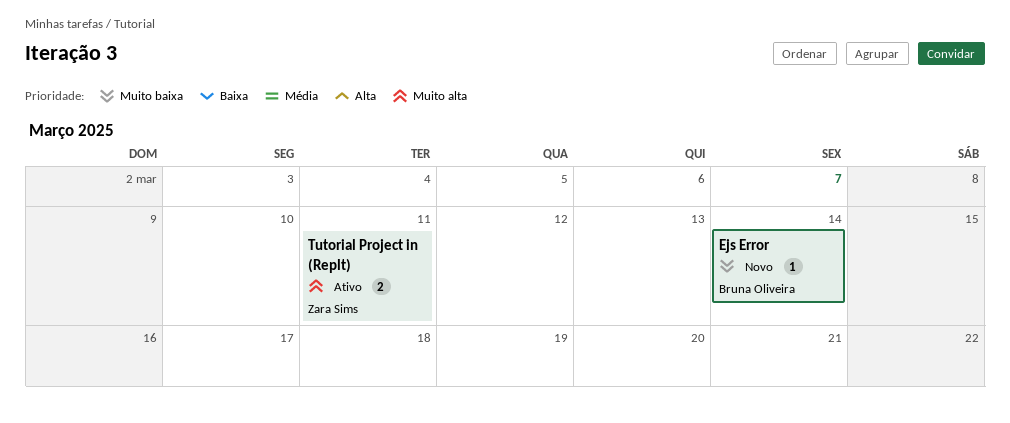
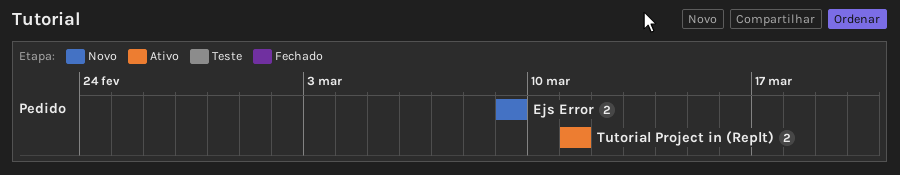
Ejs Error, estimate: 1 -> 2
Ejs Error, due: Mar 14 -> Mar 9

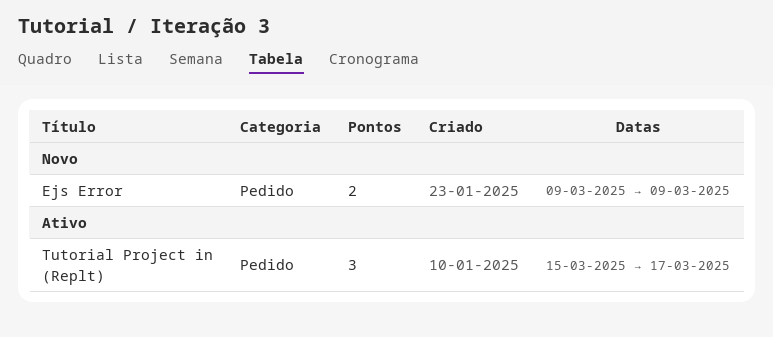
Tutorial Project in (Replt), estimate: 2 -> 3
Tutorial Project in (Replt), start: Mar 11 -> Mar 15
Tutorial Project in (Replt), due: Mar 11 -> Mar 17

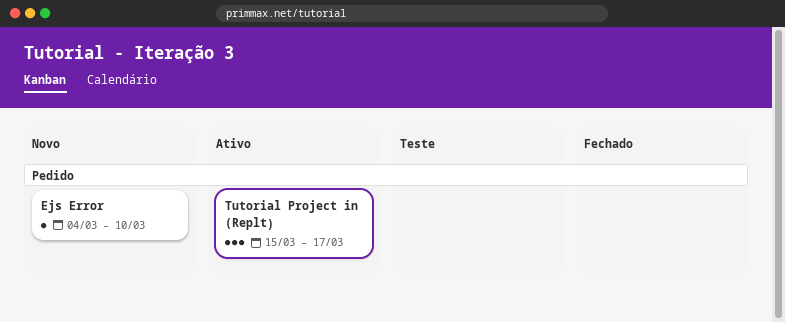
Ejs Error, estimate: 2 -> 1
Ejs Error, start: Mar 9 -> Mar 4
Ejs Error, due: Mar 9 -> Mar 10

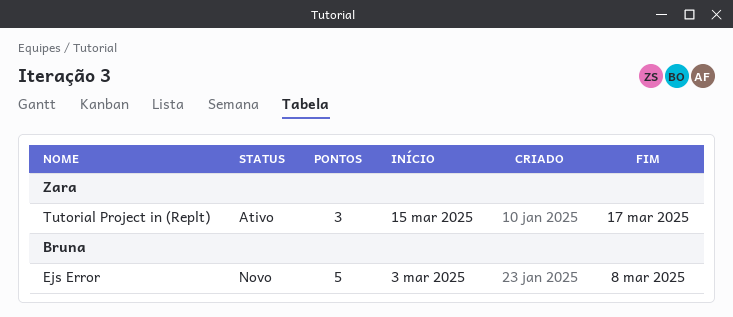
Ejs Error, estimate: 1 -> 5
Ejs Error, start: Mar 4 -> Mar 3
Ejs Error, due: Mar 10 -> Mar 8

